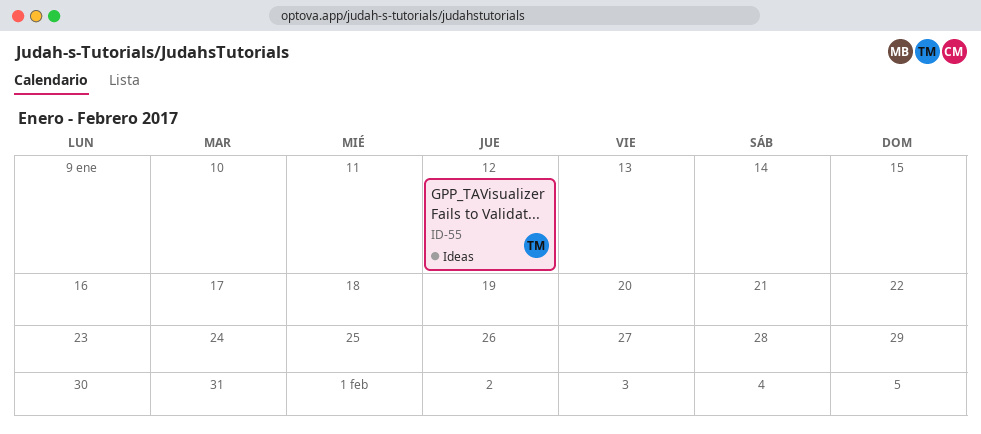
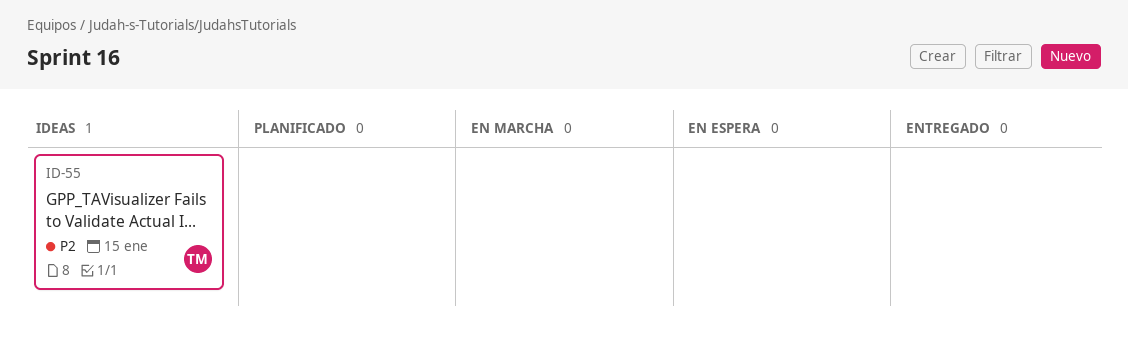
ID-55, due: Jan 12 -> Jan 15

